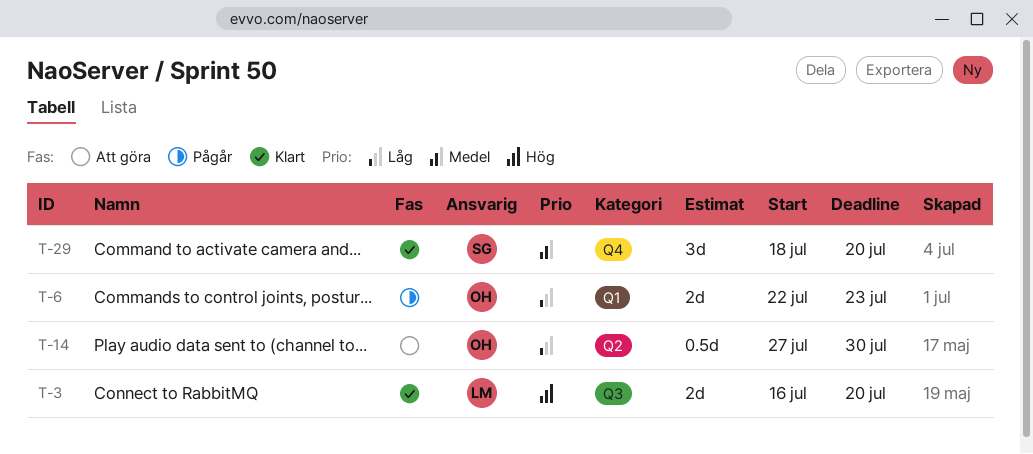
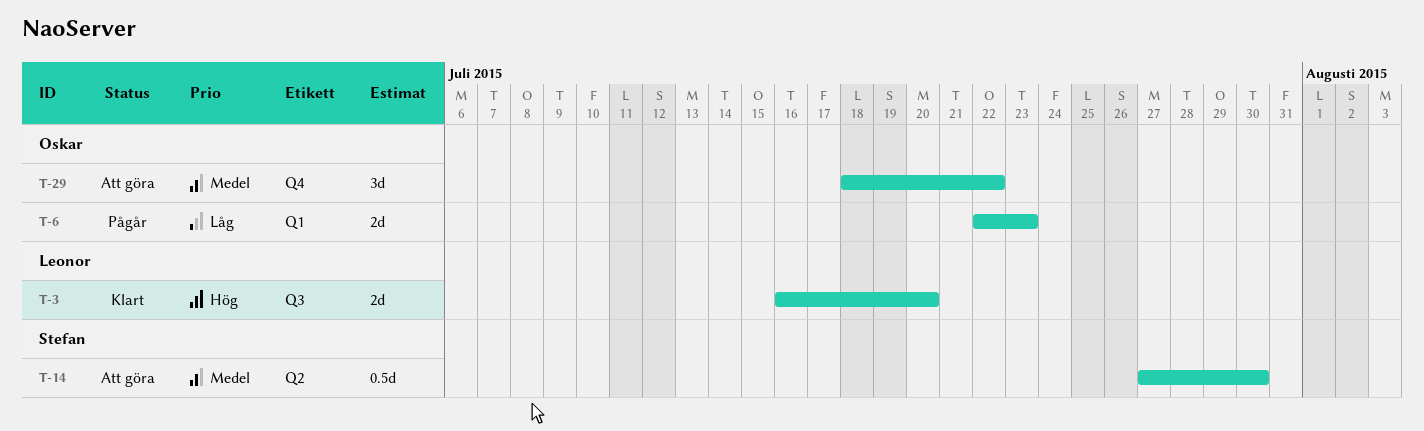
T-14, owner: Oskar -> Stefan
T-14, priority: Låg -> Medel
T-29, status: Klart -> Att göra
T-29, owner: Stefan -> Oskar
T-29, due: Jul 20 -> Jul 22

